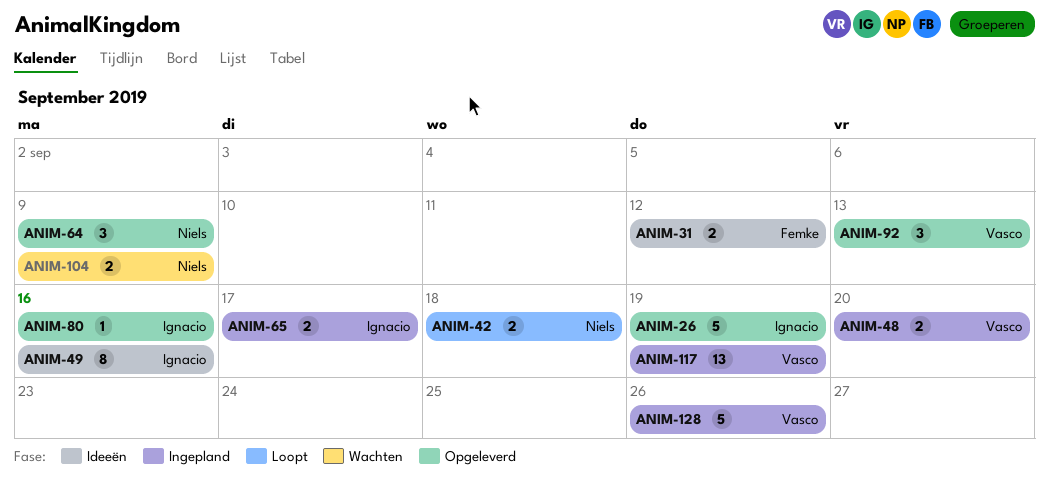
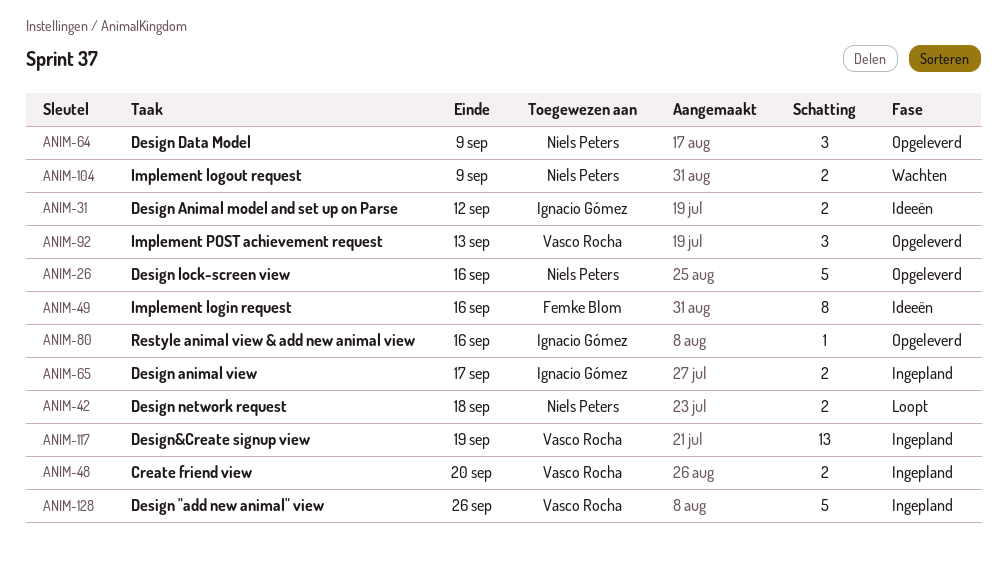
ANIM-26, owner: Ignacio Gómez -> Niels Peters
ANIM-26, due: Sep 19 -> Sep 16
ANIM-31, owner: Femke Blom -> Ignacio Gómez
ANIM-49, owner: Ignacio Gómez -> Femke Blom

